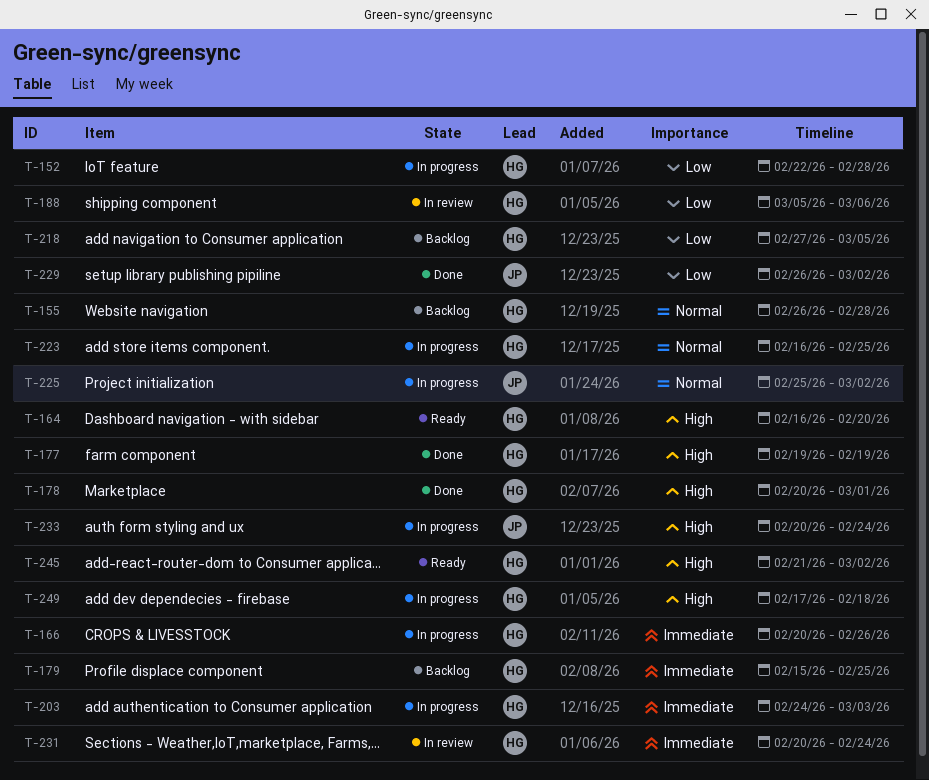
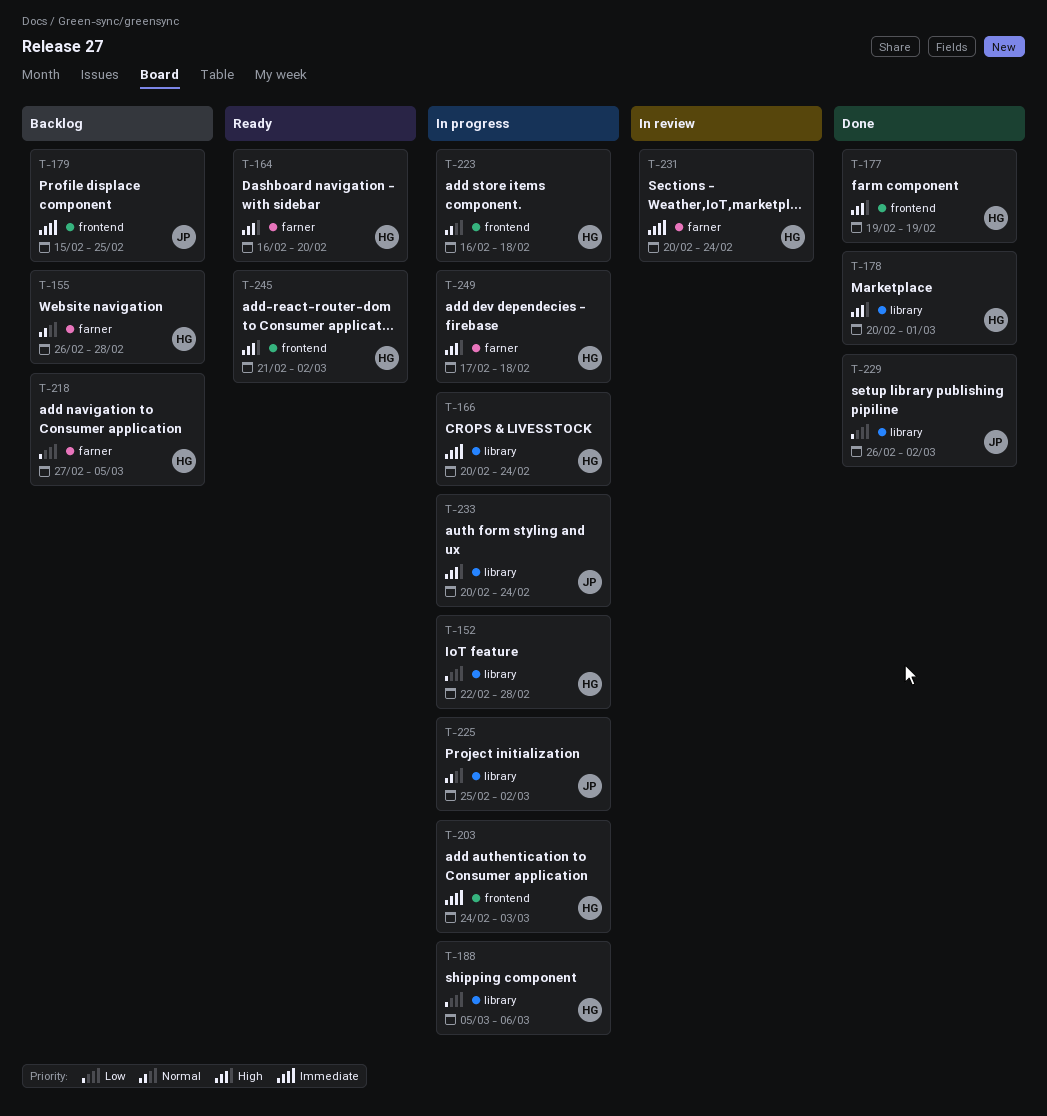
T-166, due: Feb 26 -> Feb 24
T-179, owner: HG -> JP
T-188, status: In review -> In progress
T-223, due: Feb 25 -> Feb 18

